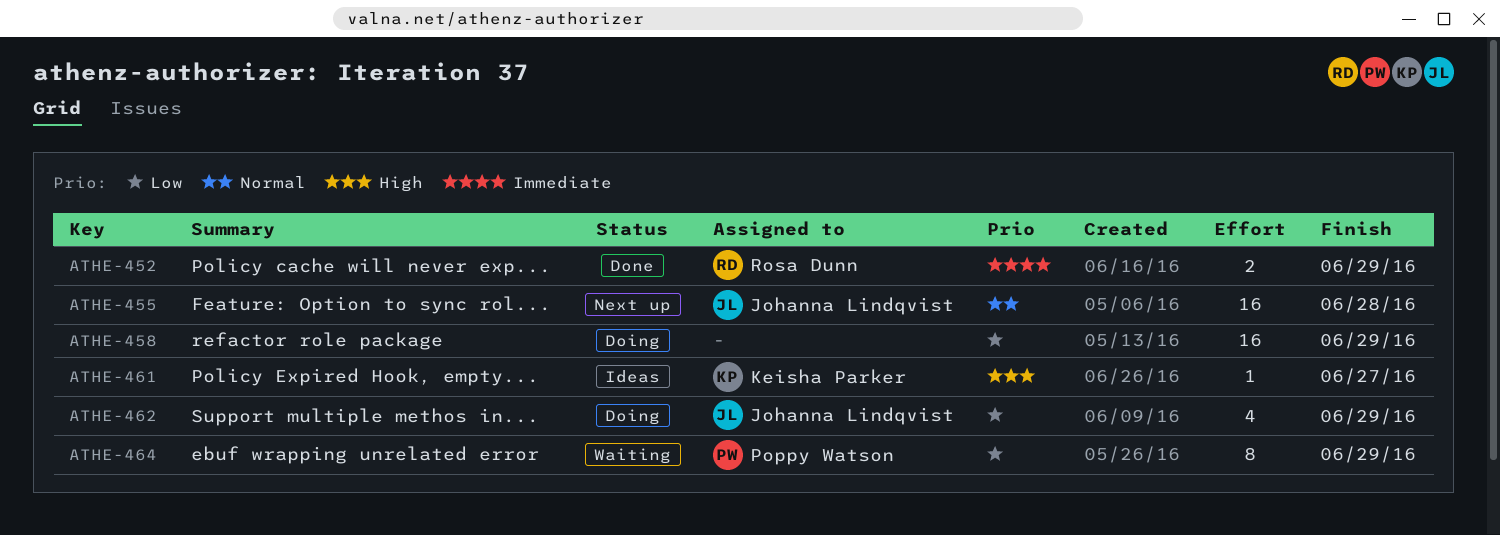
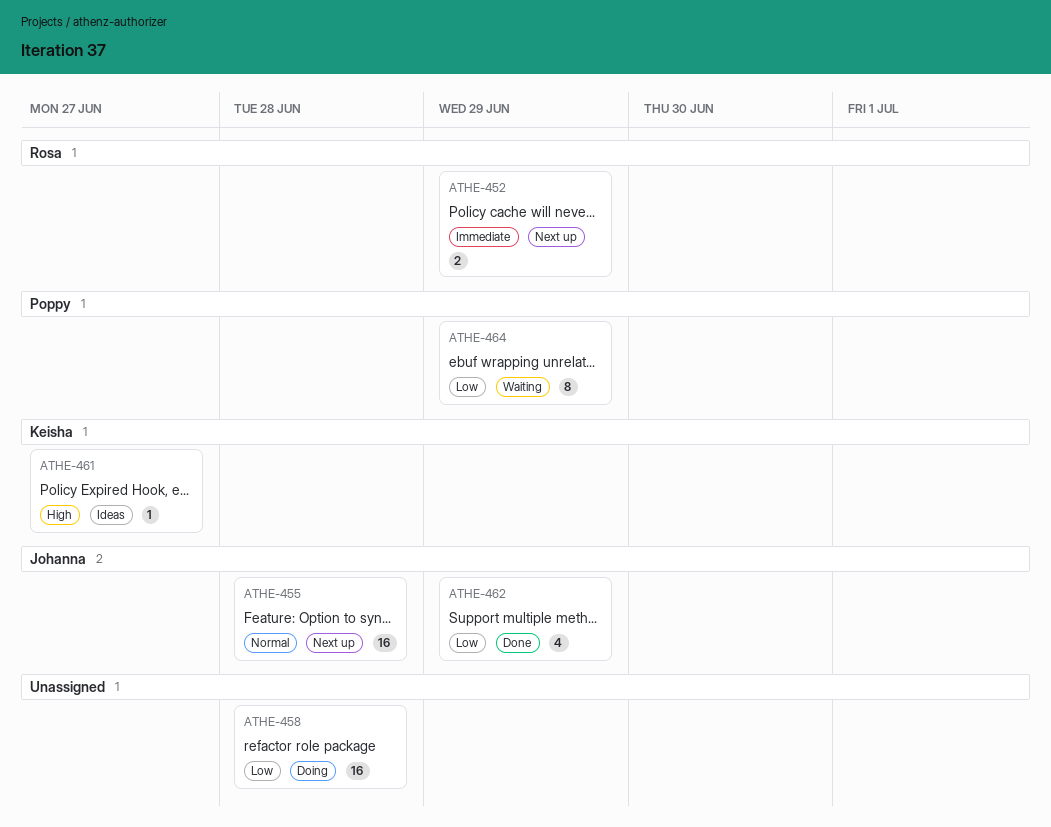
ATHE-452, status: Done -> Next up
ATHE-458, due: Jun 29 -> Jun 28
ATHE-462, status: Doing -> Done

